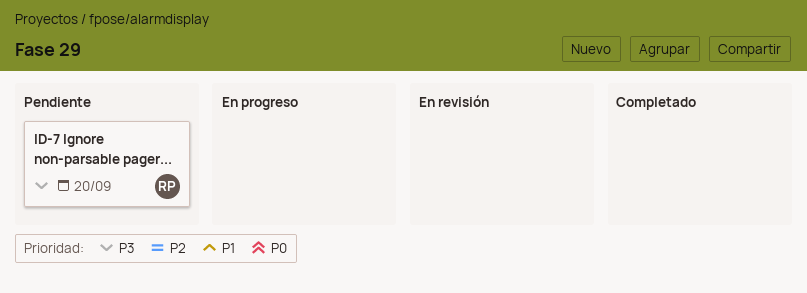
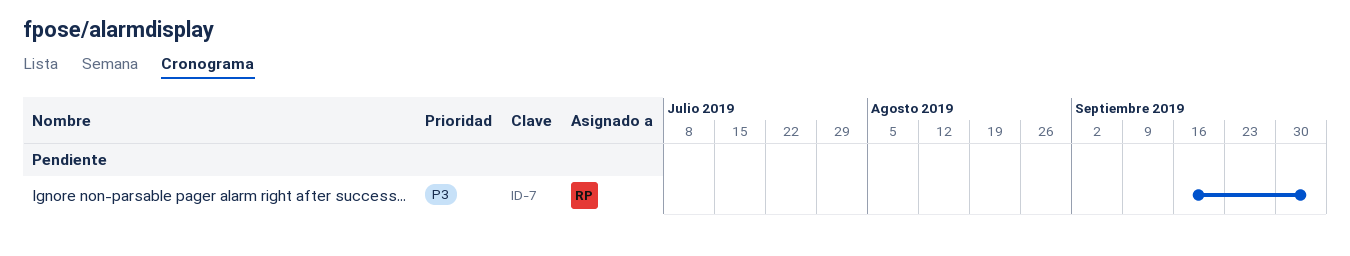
ID-7, due: Sep 20 -> Oct 4

